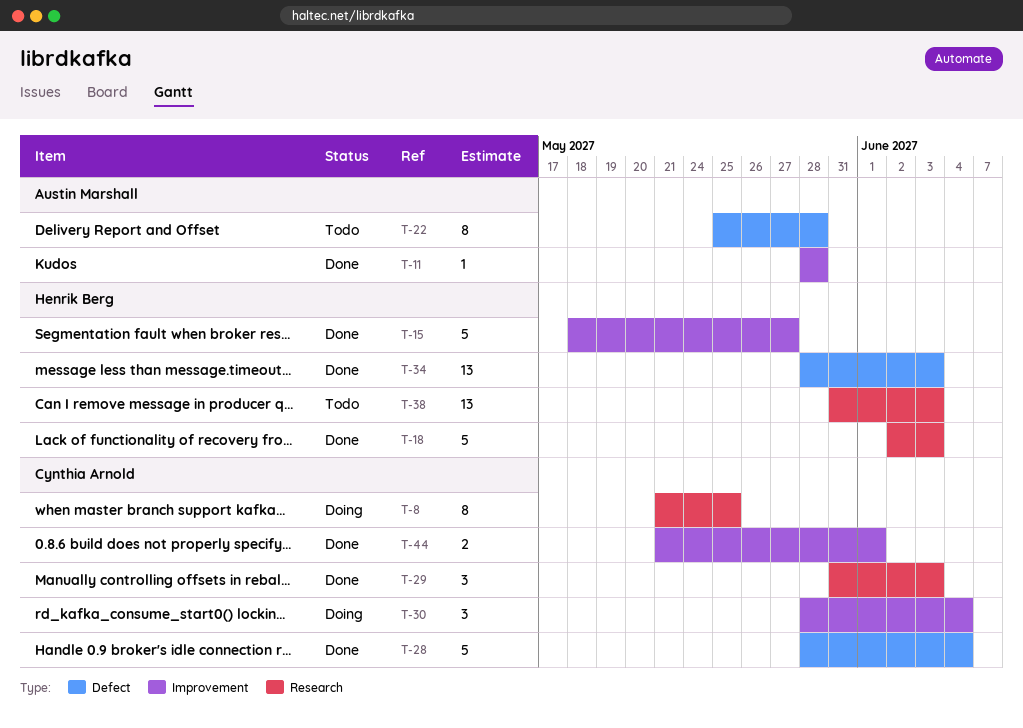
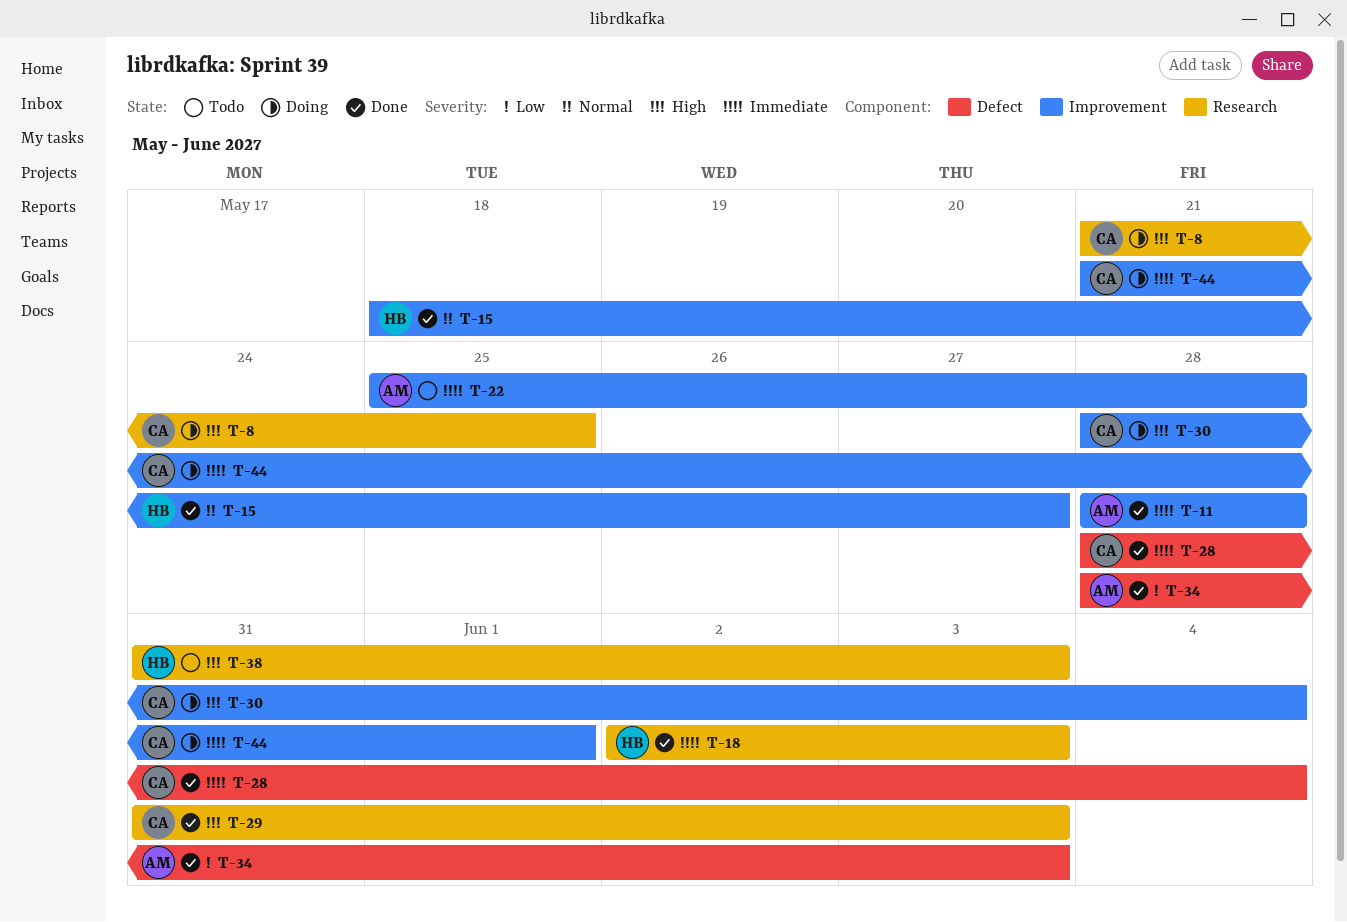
T-22, label: Defect -> Improvement
T-34, owner: Henrik Berg -> Austin Marshall
T-44, status: Done -> Doing

